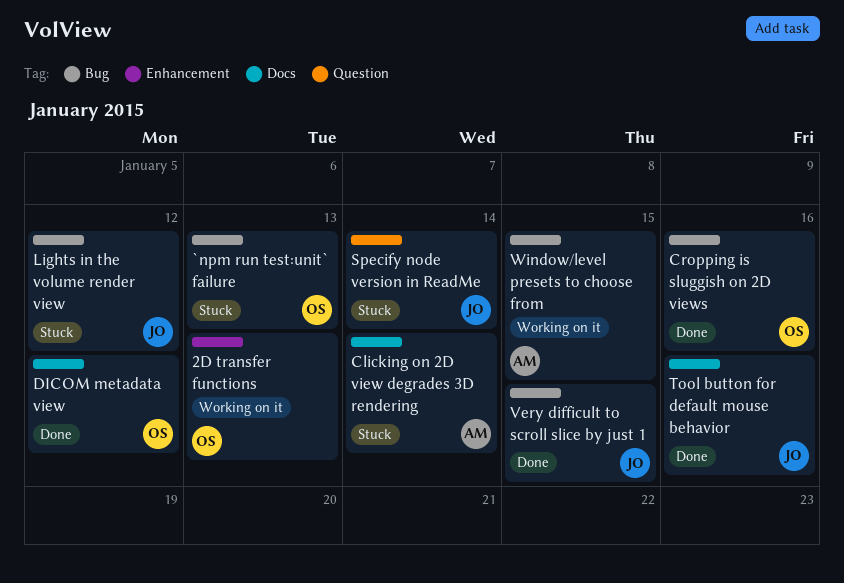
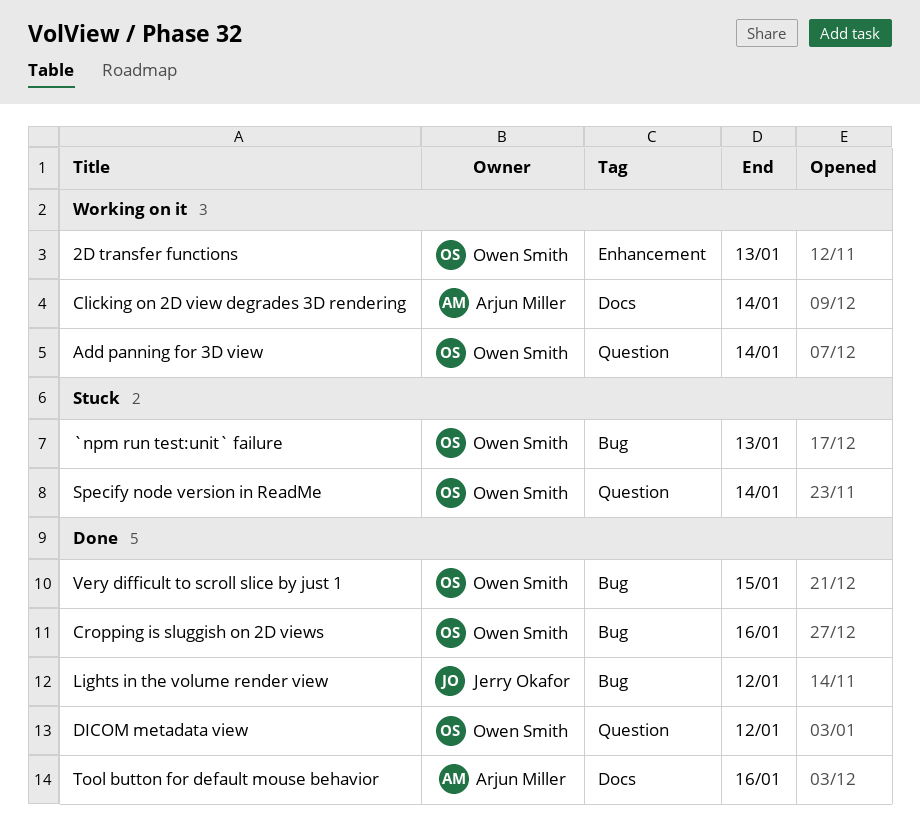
Add panning for 3D view: none -> present
Clicking on 2D view degrades 3D rendering, status: Stuck -> Working on it
DICOM metadata view, label: Docs -> Question
Lights in the volume render view, status: Stuck -> Done
Specify node version in ReadMe, owner: Jerry Okafor -> Owen Smith
Tool button for default mouse behavior, owner: Jerry Okafor -> Arjun Miller
Very difficult to scroll slice by just 1, owner: Jerry Okafor -> Owen Smith
Window/level presets to choose from: present -> none

